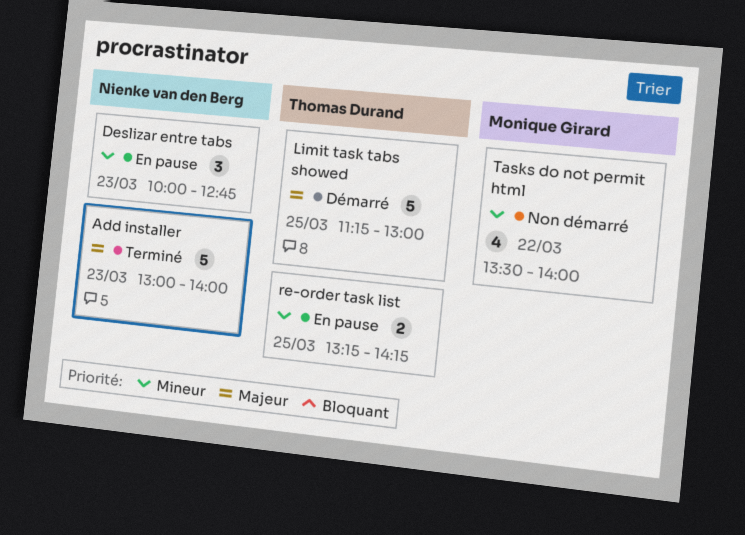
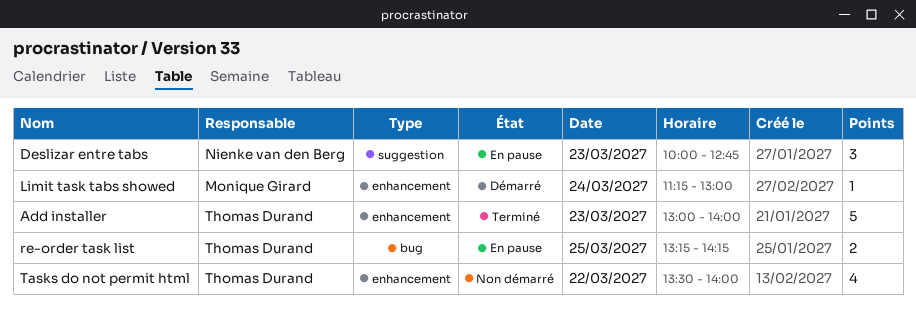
Add installer, owner: Nienke van den Berg -> Thomas Durand
Limit task tabs showed, owner: Thomas Durand -> Monique Girard
Limit task tabs showed, estimate: 5 -> 1
Limit task tabs showed, day: Mar 25 -> Mar 24
Tasks do not permit html, owner: Monique Girard -> Thomas Durand

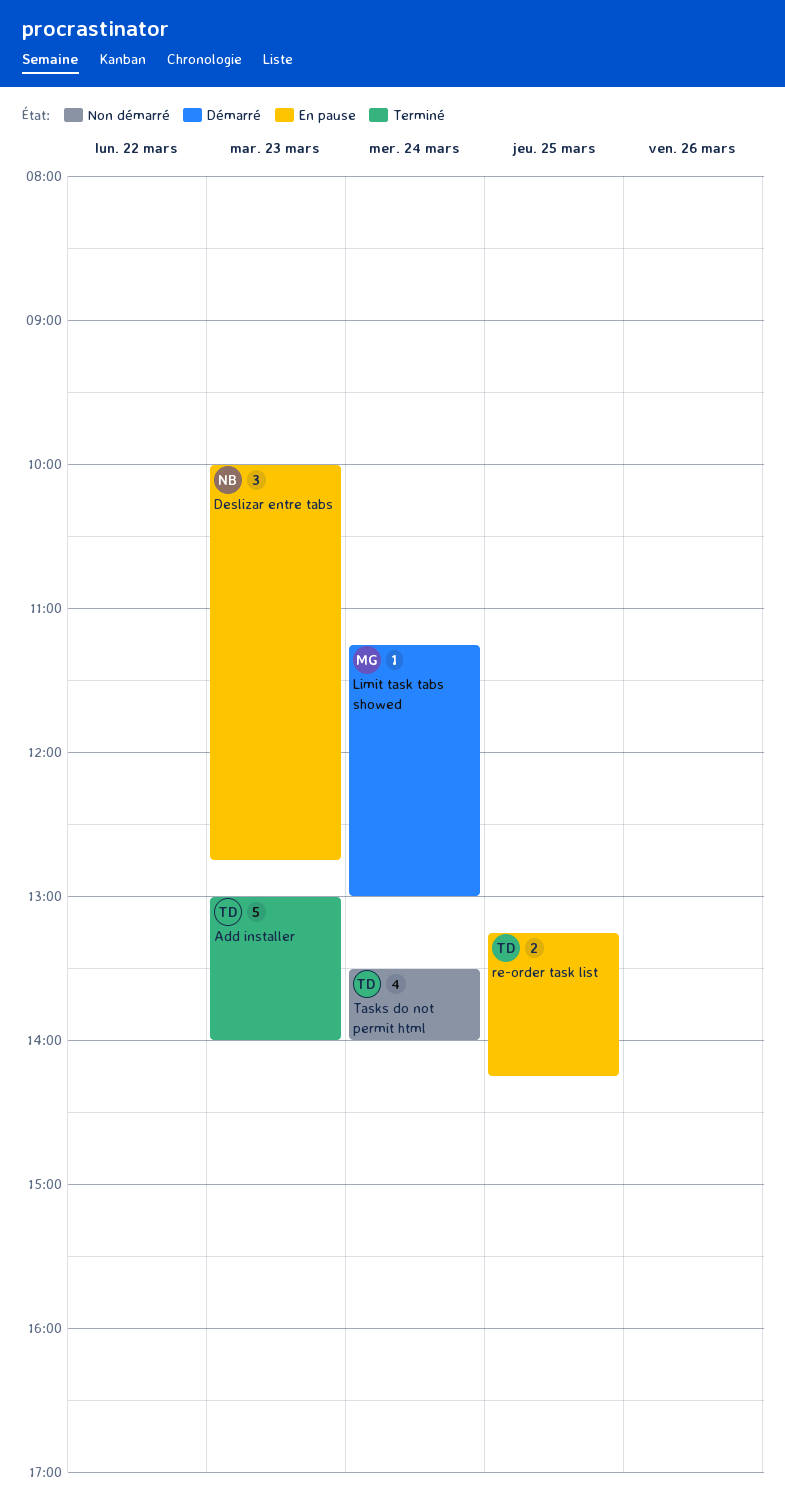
Tasks do not permit html, day: Mar 22 -> Mar 24

